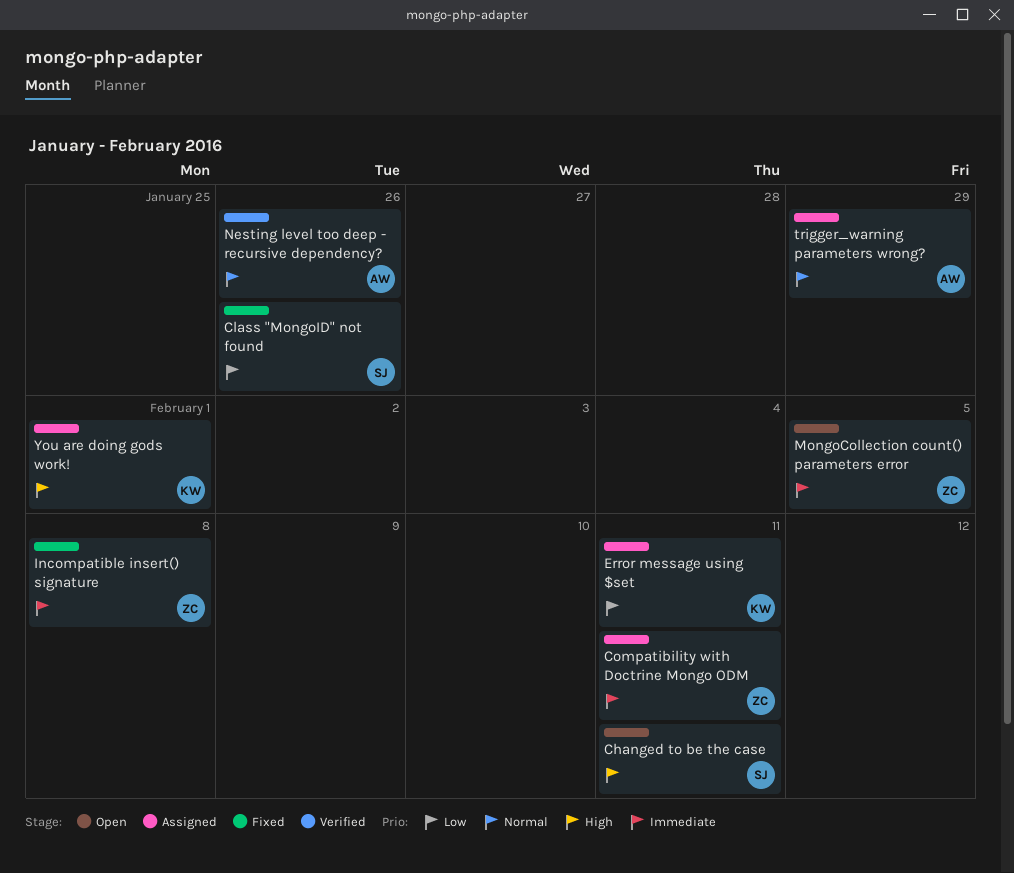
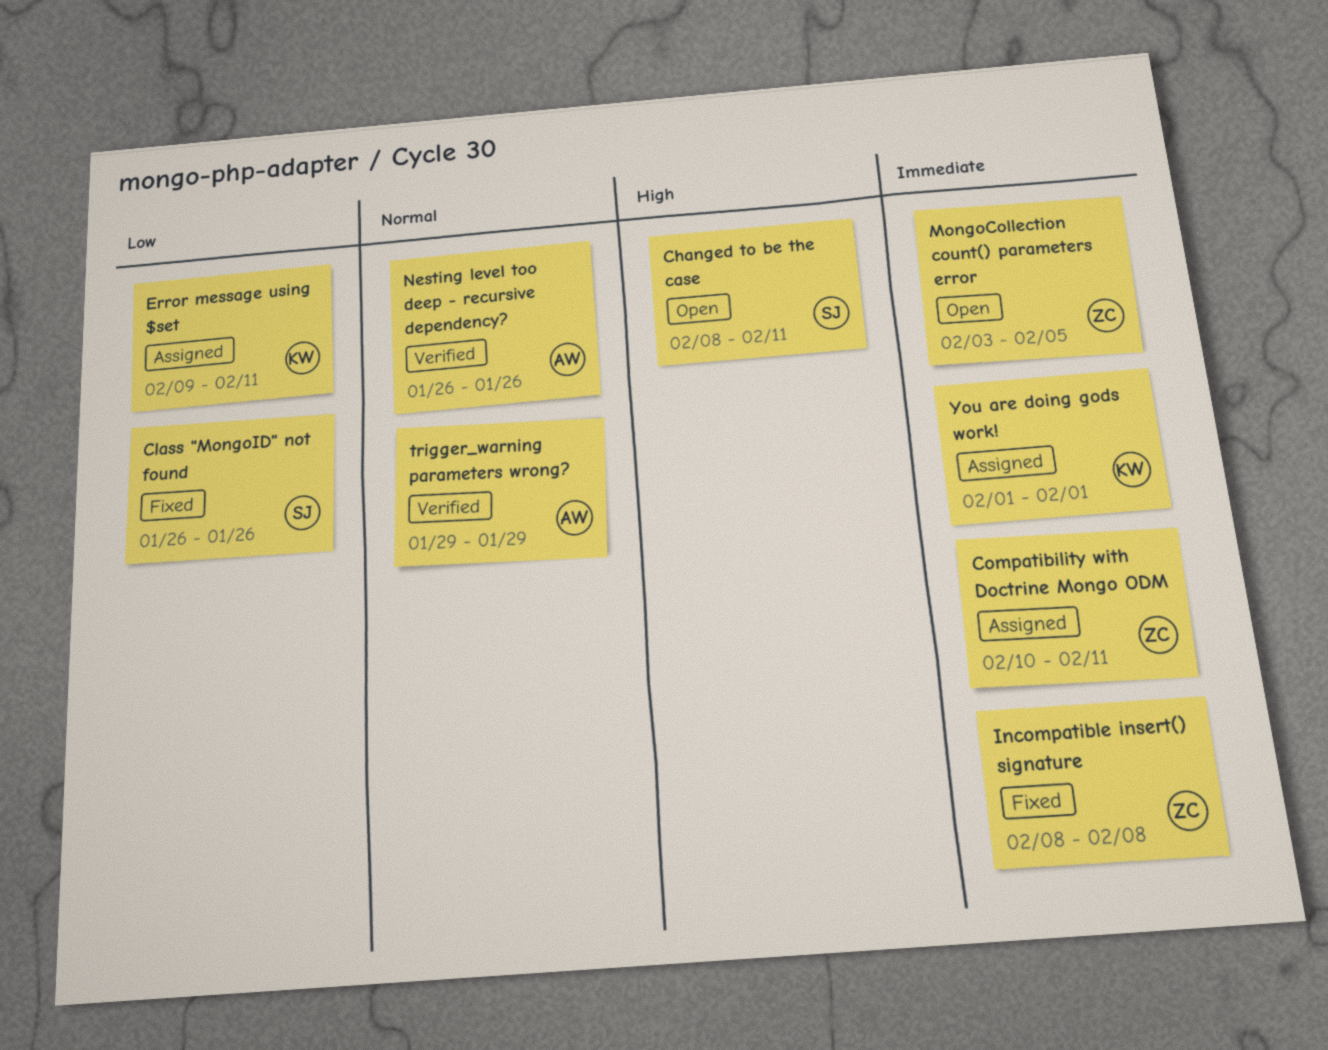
trigger_warning parameters wrong?, status: Assigned -> Verified
You are doing gods work!, priority: High -> Immediate

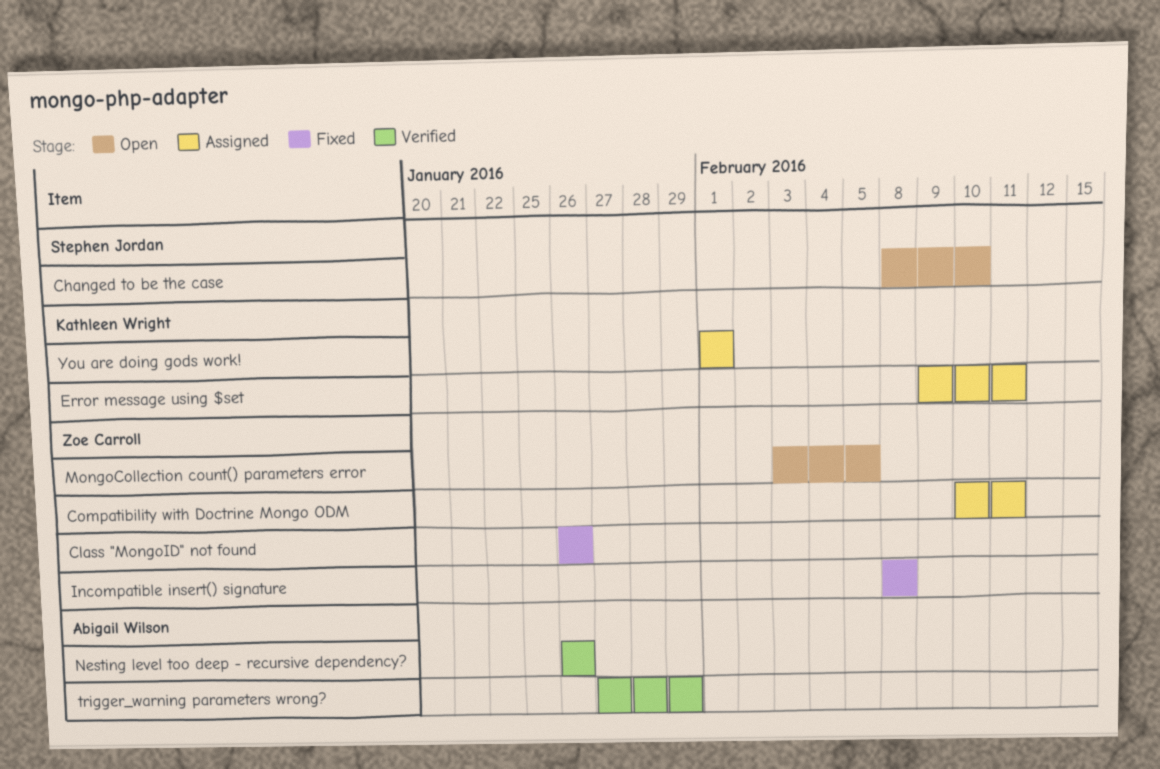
Changed to be the case, due: Feb 11 -> Feb 10
Class "MongoID" not found, owner: Stephen Jordan -> Zoe Carroll
trigger_warning parameters wrong?, start: Jan 29 -> Jan 27

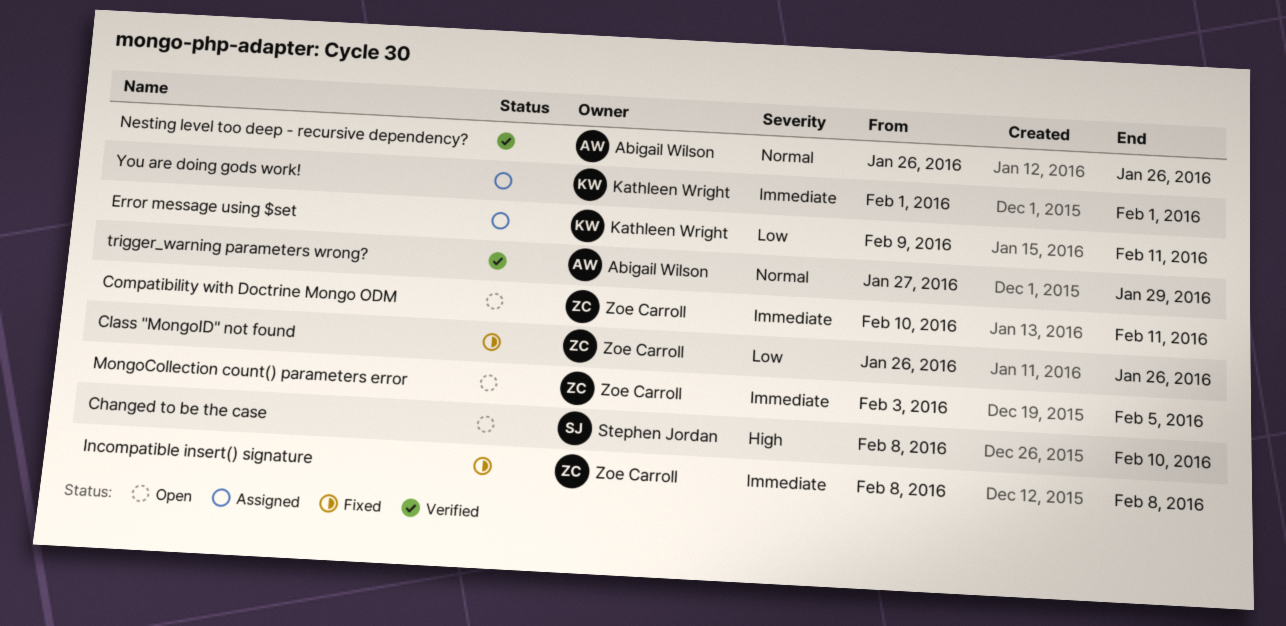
Compatibility with Doctrine Mongo ODM, status: Assigned -> Open

